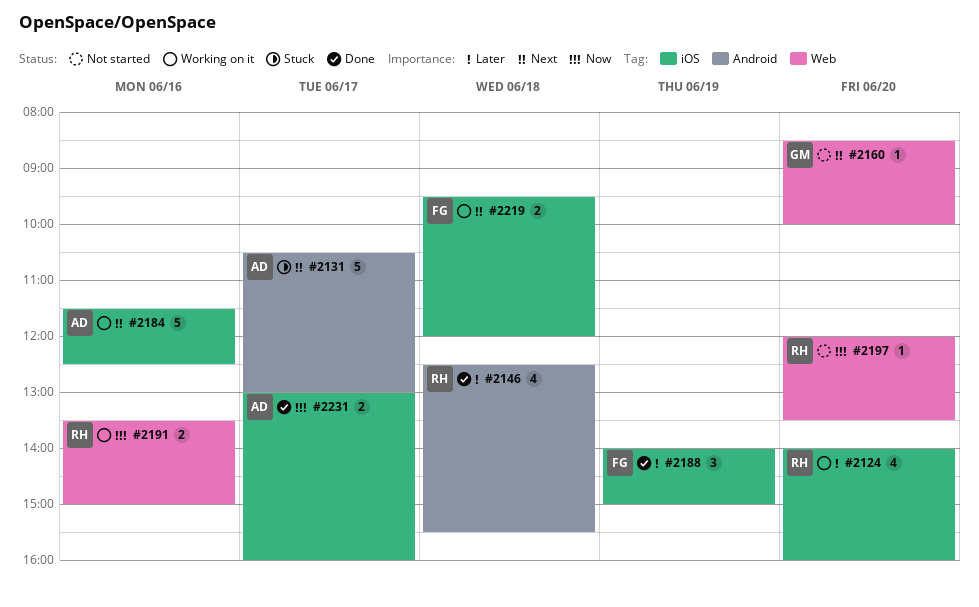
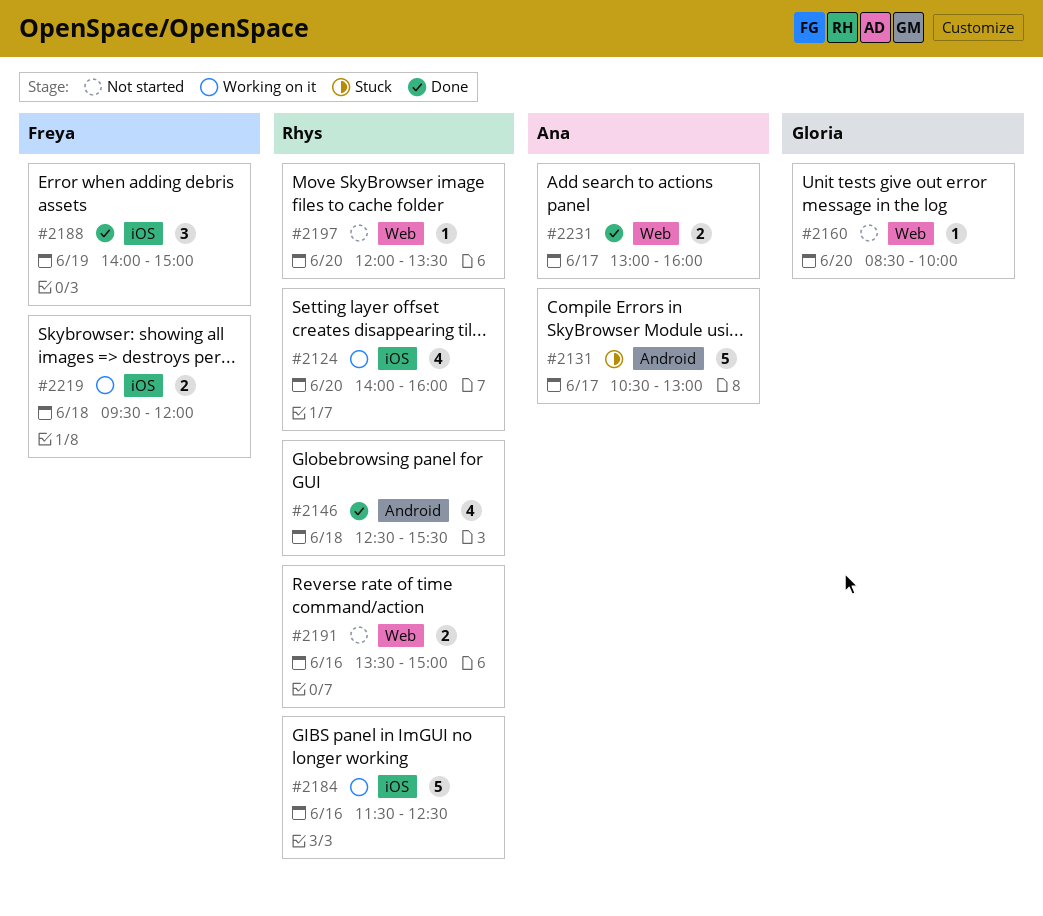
#2184, owner: Ana -> Rhys
#2191, status: Working on it -> Not started
#2231, label: iOS -> Web

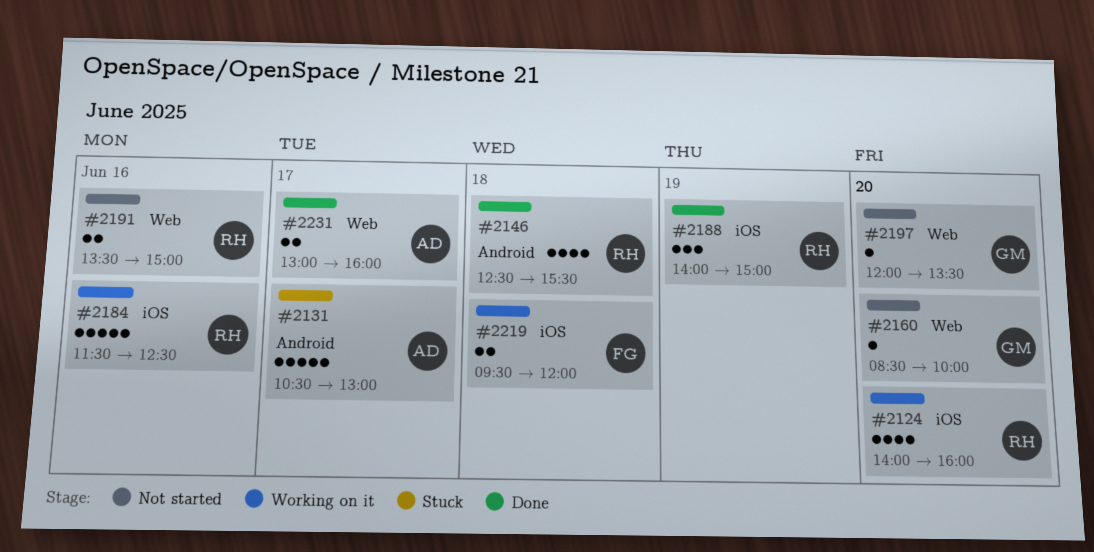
#2188, owner: Freya -> Rhys
#2197, owner: Rhys -> Gloria

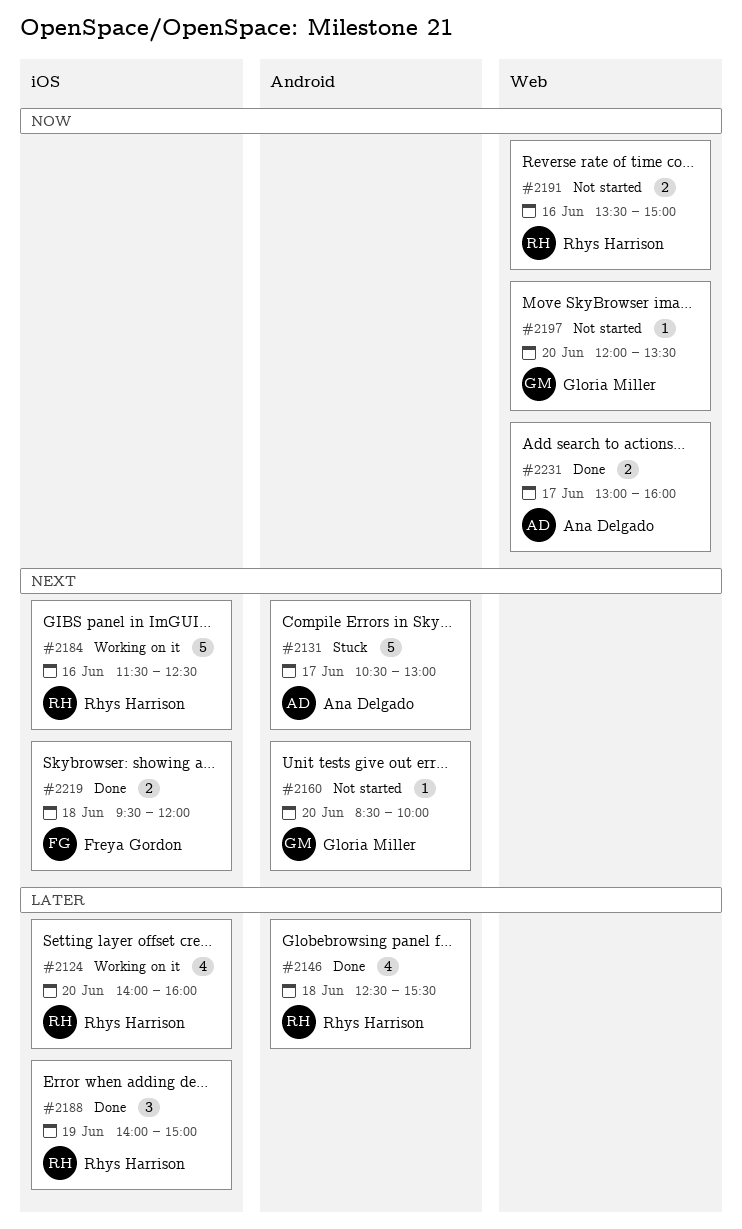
#2160, label: Web -> Android
#2219, status: Working on it -> Done

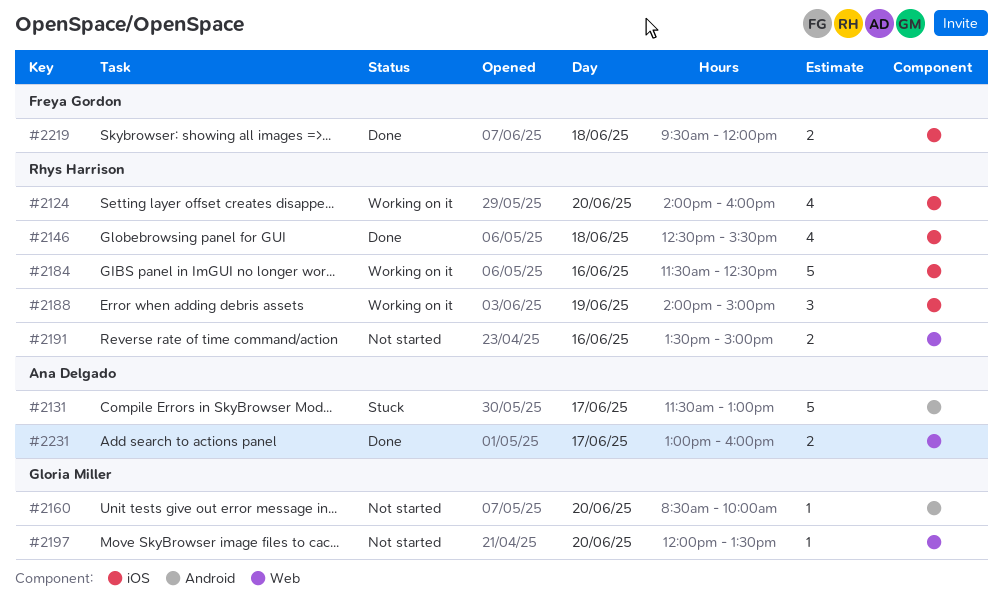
#2131, begins: 10:30 -> 11:30
#2146, label: Android -> iOS
#2188, status: Done -> Working on it

